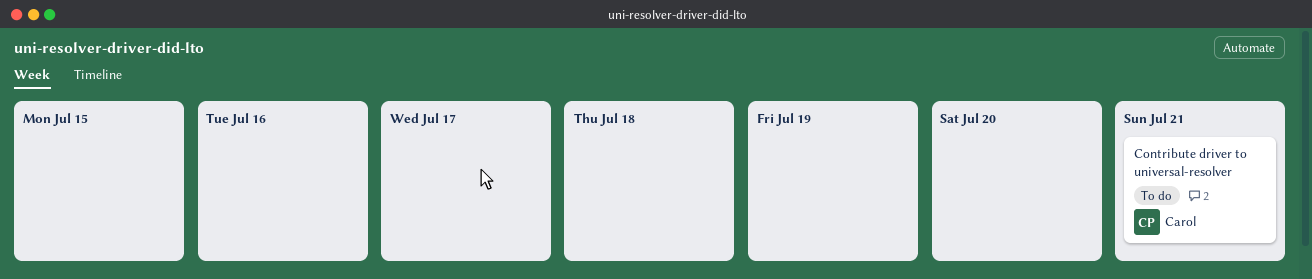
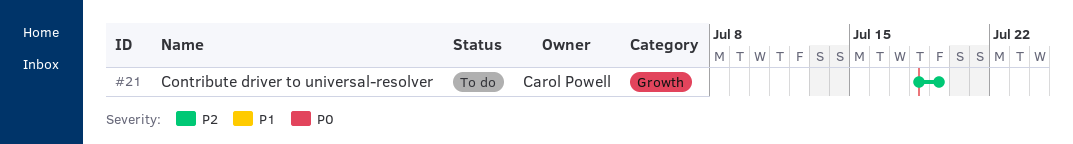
Contribute driver to universal-resolver, due: Jul 21 -> Jul 19

